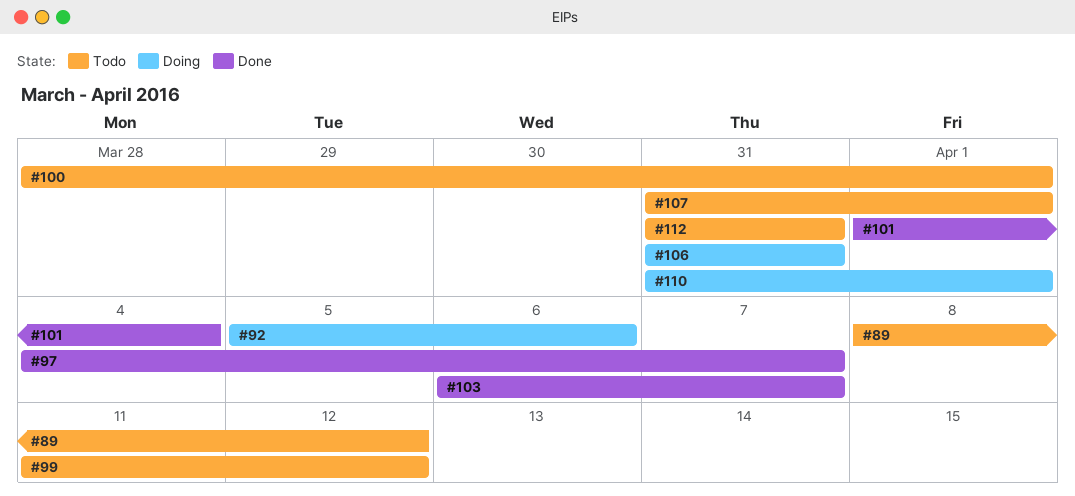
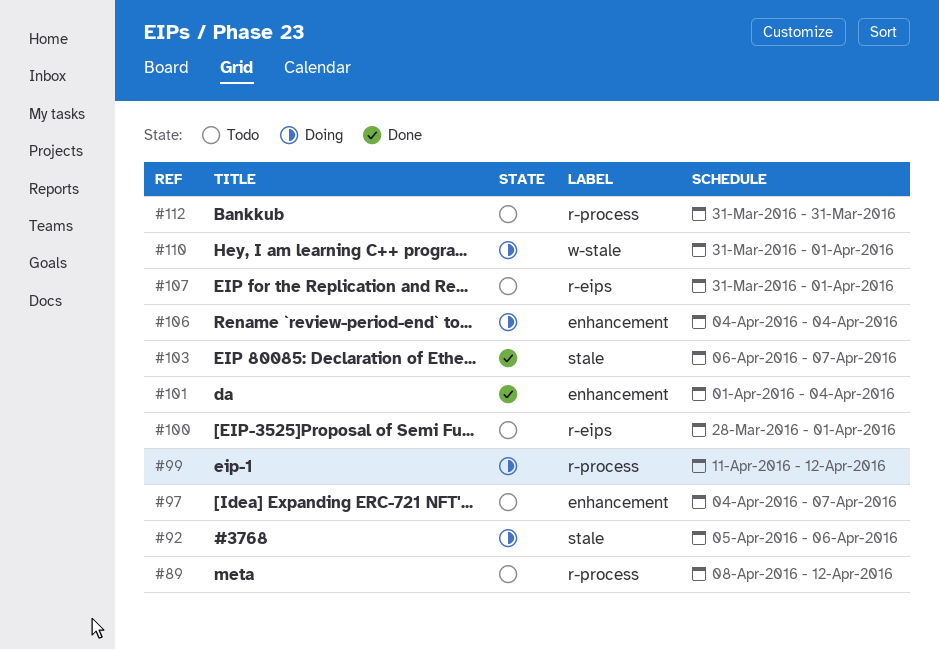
#97, status: Done -> Todo
#99, status: Todo -> Doing
#106, start: Mar 31 -> Apr 4
#106, due: Mar 31 -> Apr 4

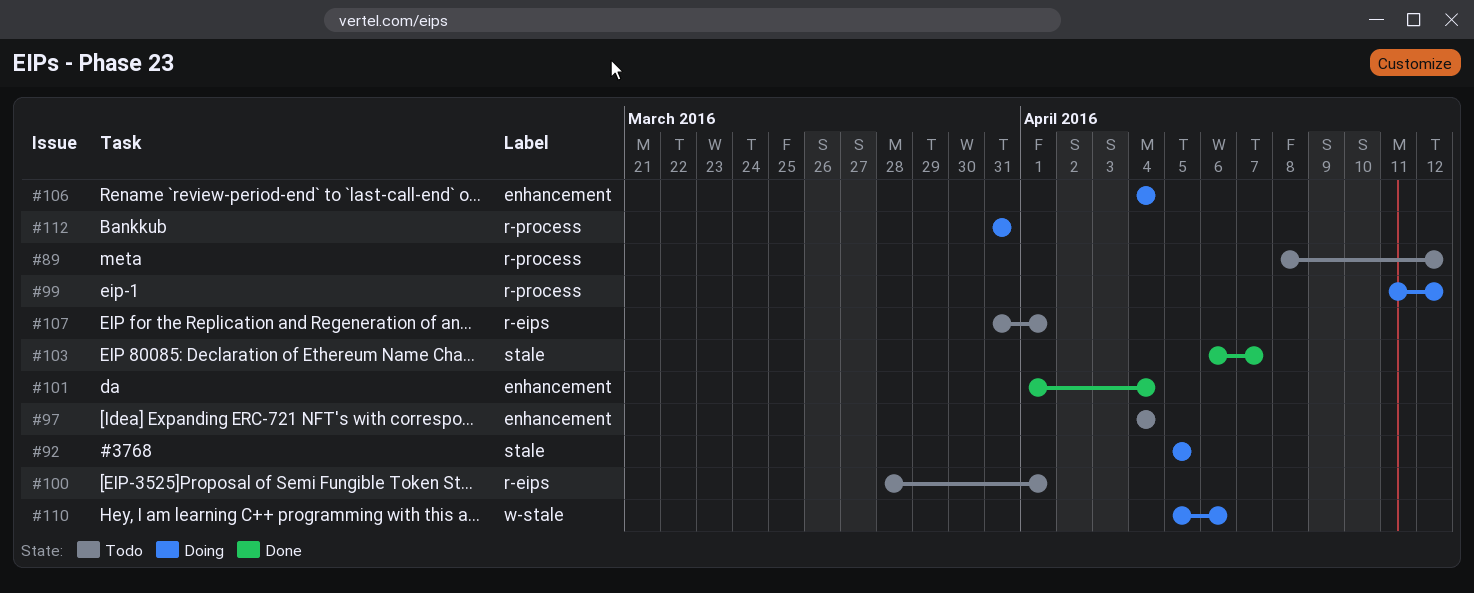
#92, due: Apr 6 -> Apr 5
#97, due: Apr 7 -> Apr 4
#110, start: Mar 31 -> Apr 5
#110, due: Apr 1 -> Apr 6
#112, status: Todo -> Doing

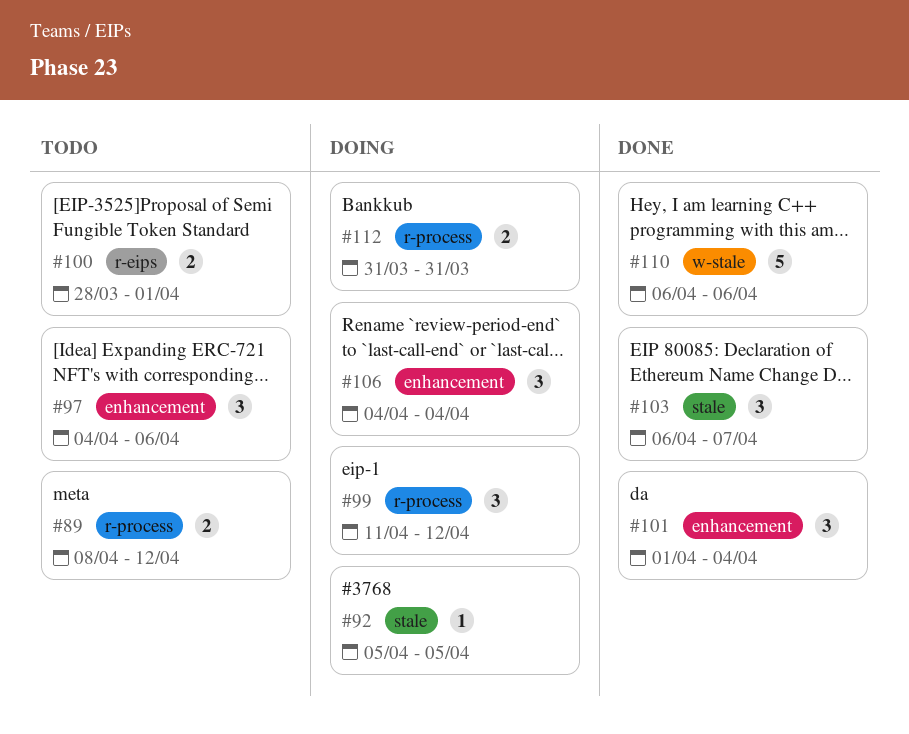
#97, due: Apr 4 -> Apr 6
#107: present -> none
#110, status: Doing -> Done
#110, start: Apr 5 -> Apr 6

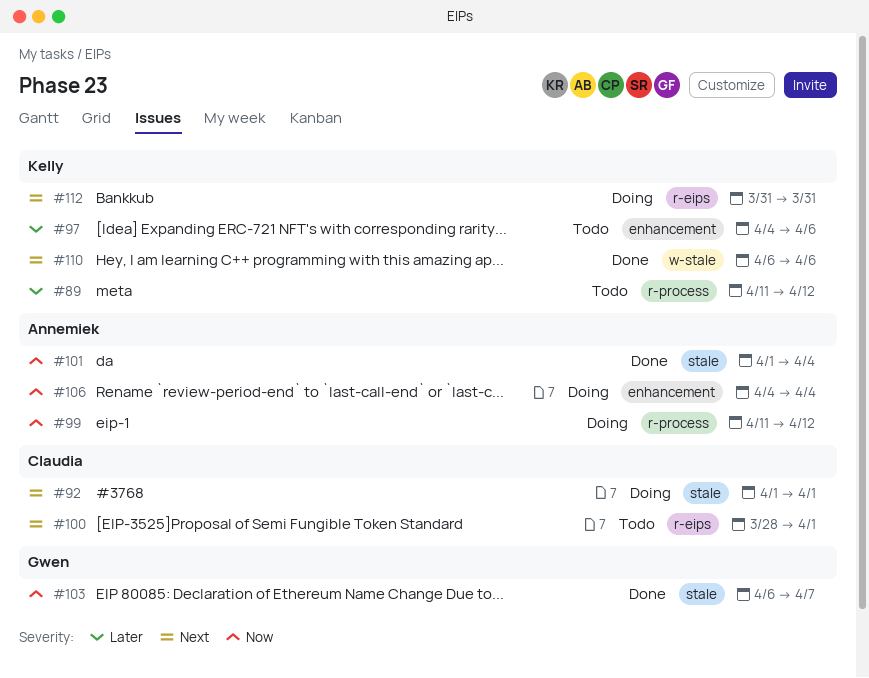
#89, start: Apr 8 -> Apr 11
#92, start: Apr 5 -> Apr 1
#92, due: Apr 5 -> Apr 1
#101, label: enhancement -> stale
#112, label: r-process -> r-eips

